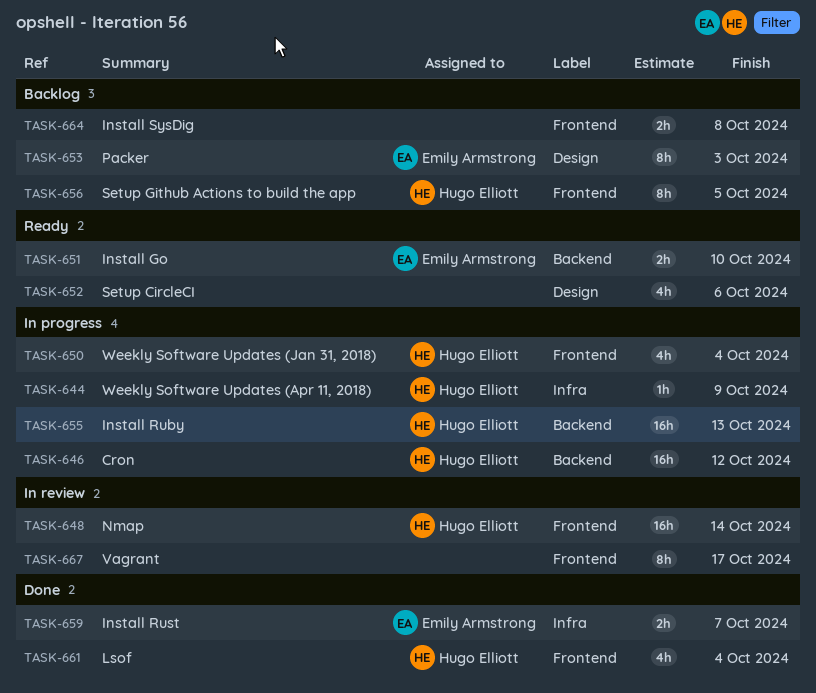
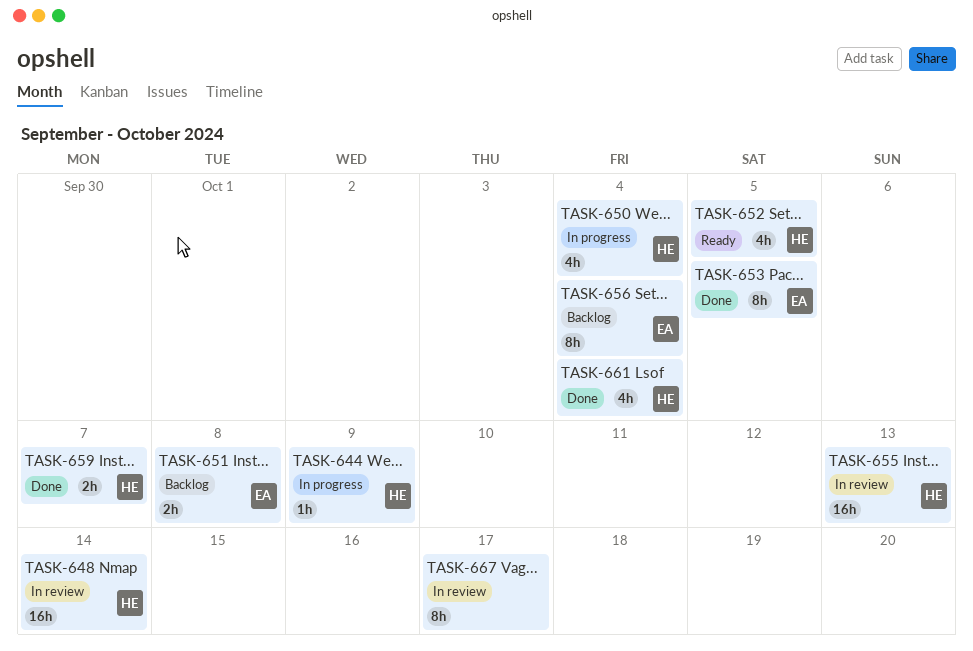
TASK-646: present -> none
TASK-651, status: Ready -> Backlog
TASK-651, due: Oct 10 -> Oct 8
TASK-652, owner: none -> Hugo Elliott
TASK-652, due: Oct 6 -> Oct 5
TASK-653, status: Backlog -> Done
TASK-653, due: Oct 3 -> Oct 5
TASK-655, status: In progress -> In review
TASK-656, owner: Hugo Elliott -> Emily Armstrong
TASK-656, due: Oct 5 -> Oct 4
TASK-659, owner: Emily Armstrong -> Hugo Elliott
TASK-664: present -> none

